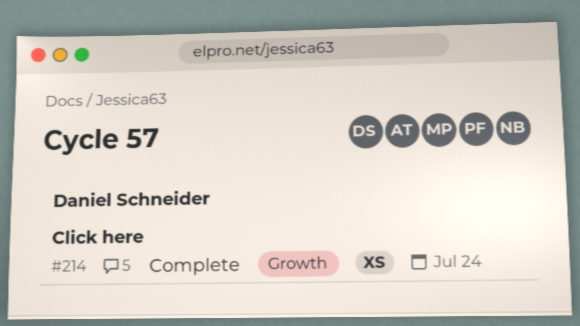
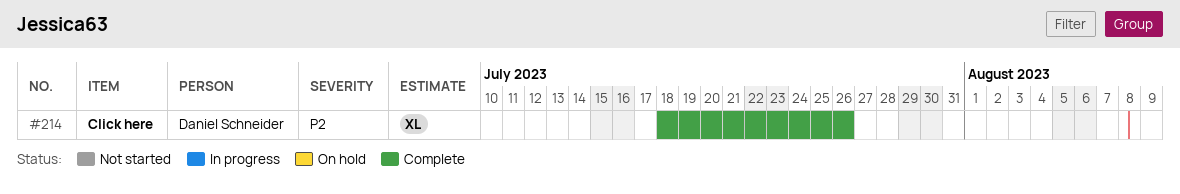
#214, estimate: XS -> XL
#214, due: Jul 24 -> Jul 26

